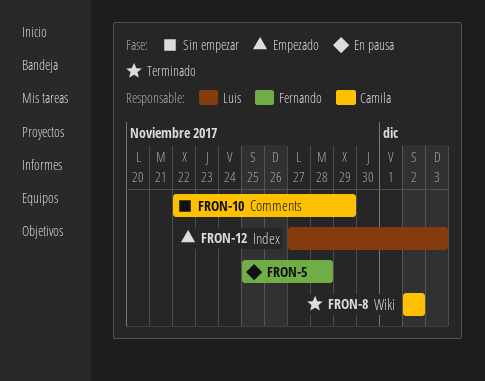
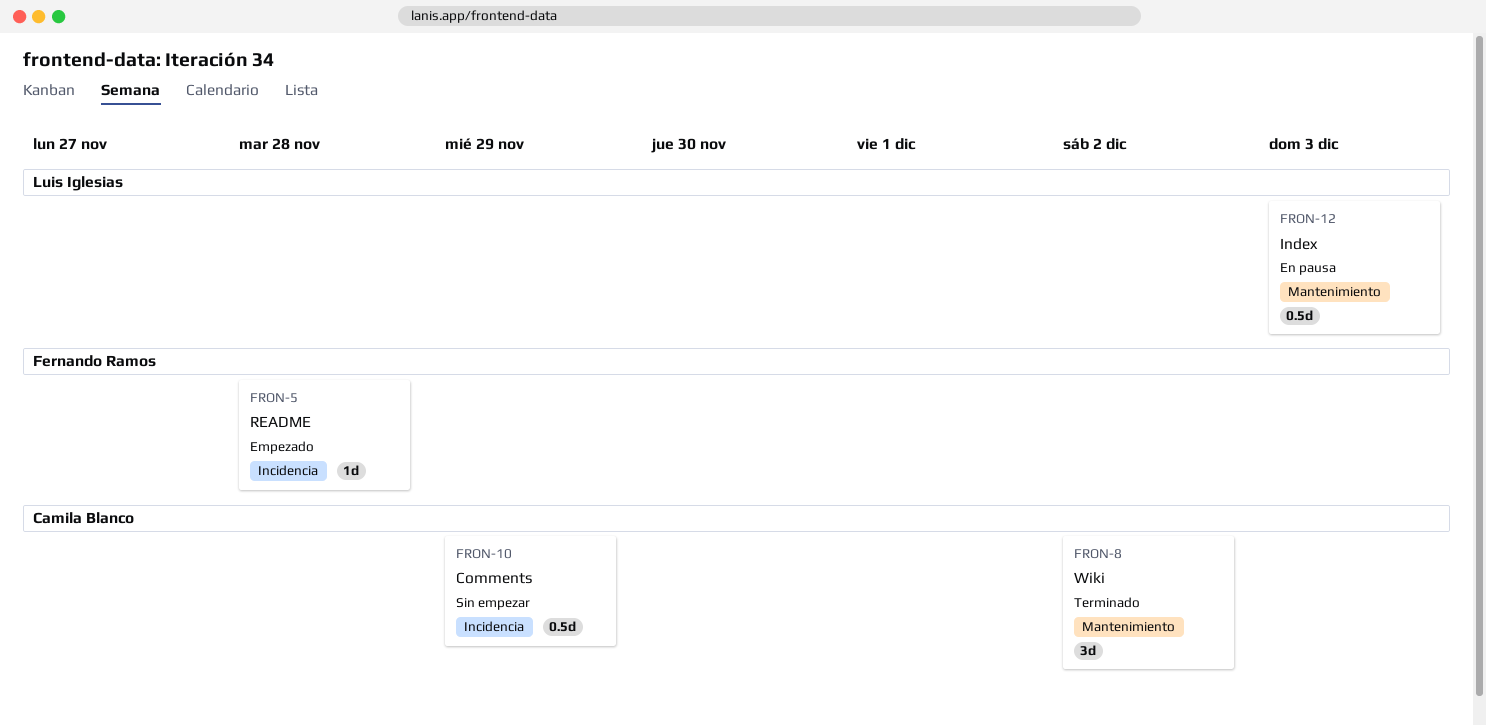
FRON-5, status: En pausa -> Empezado
FRON-12, status: Empezado -> En pausa

